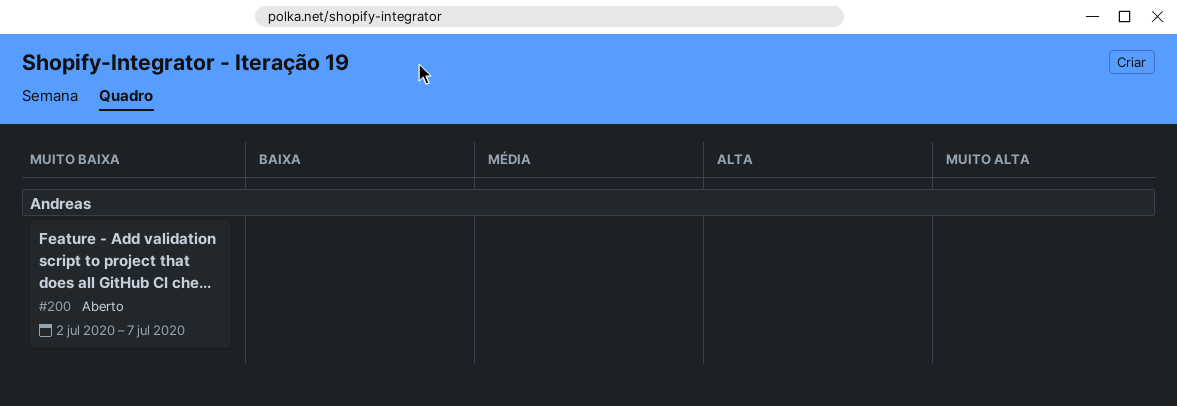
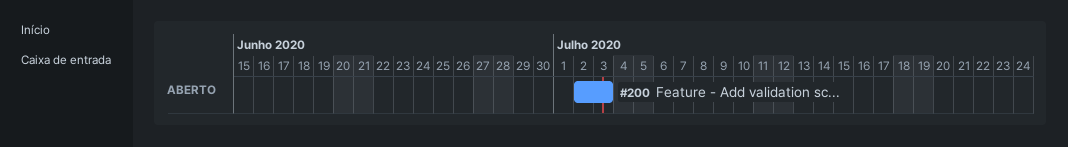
#200, due: Jul 7 -> Jul 3

